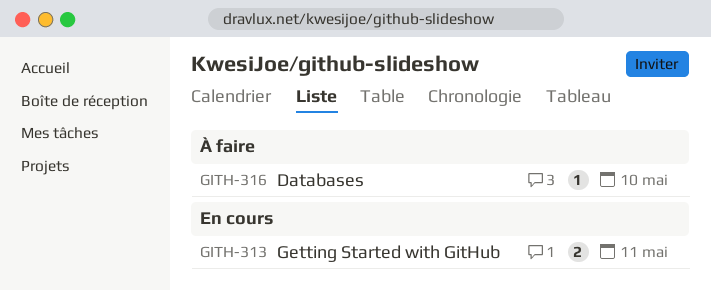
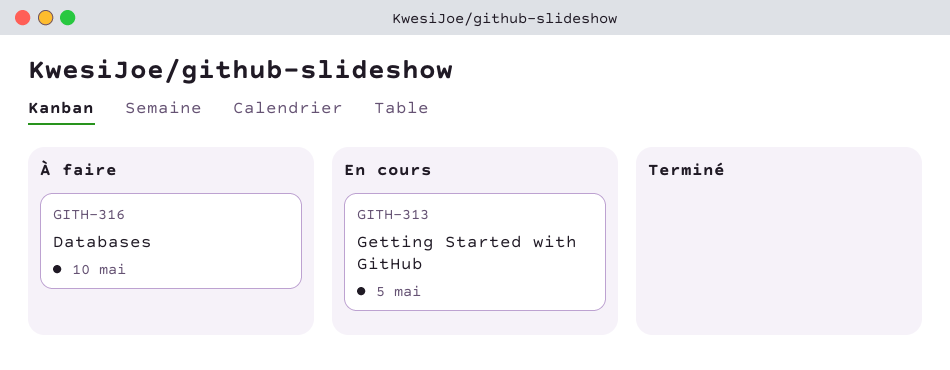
GITH-313, estimate: 2 -> 1
GITH-313, due: May 11 -> May 5

